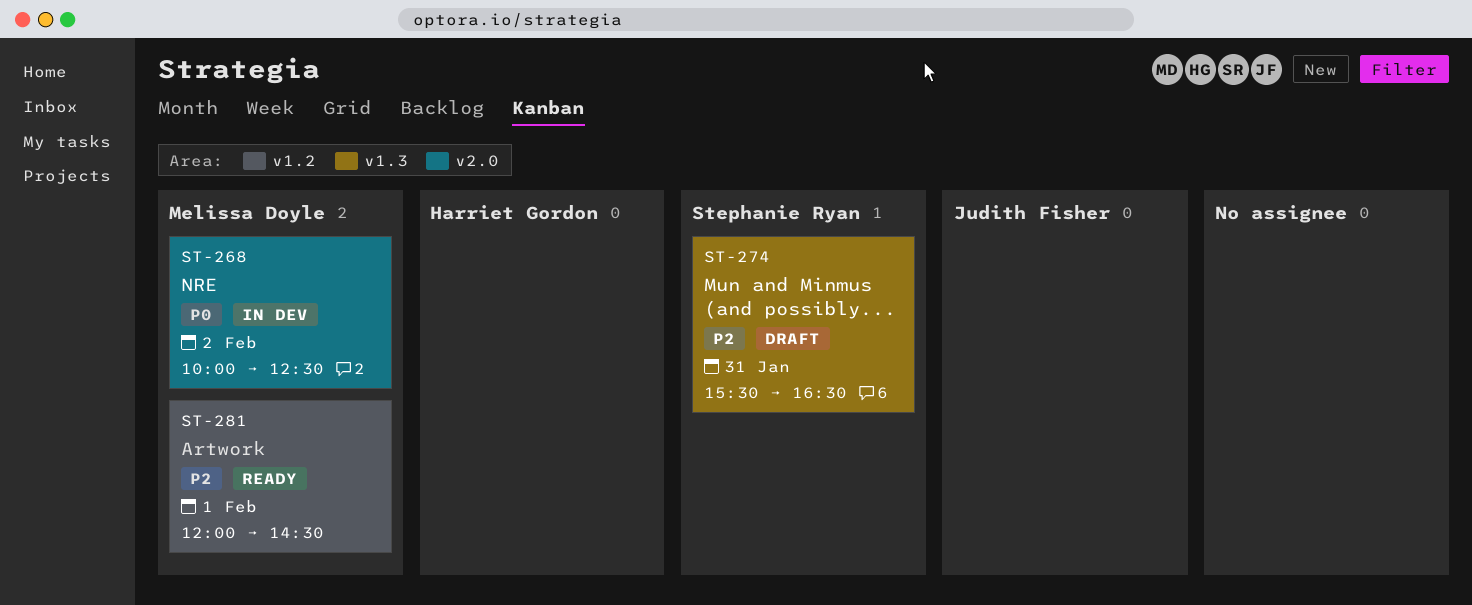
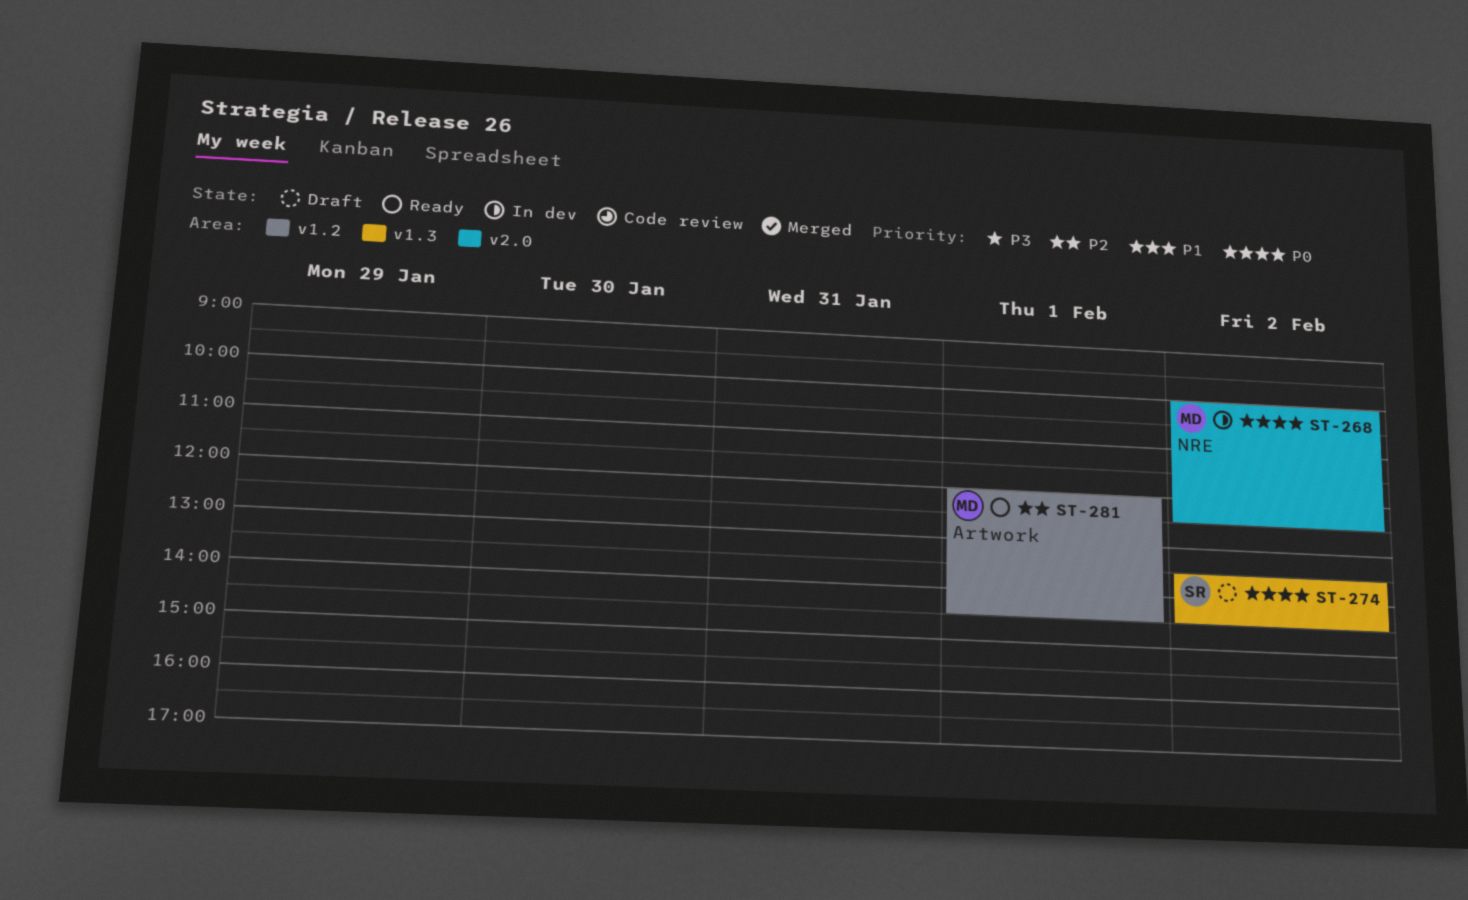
ST-274, priority: P2 -> P0
ST-274, day: Jan 31 -> Feb 2
ST-274, begins: 15:30 -> 13:30
ST-274, ends: 16:30 -> 14:30

